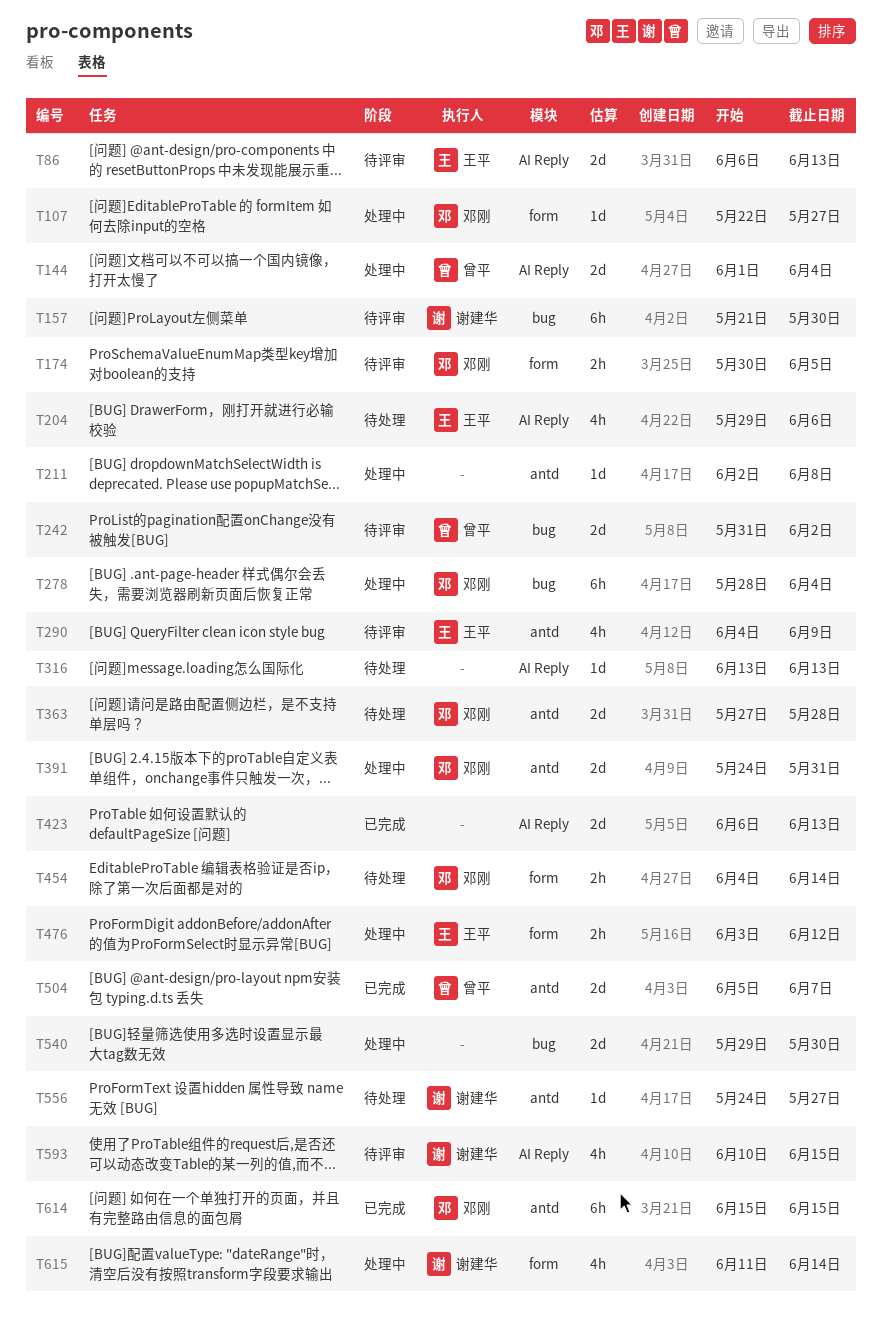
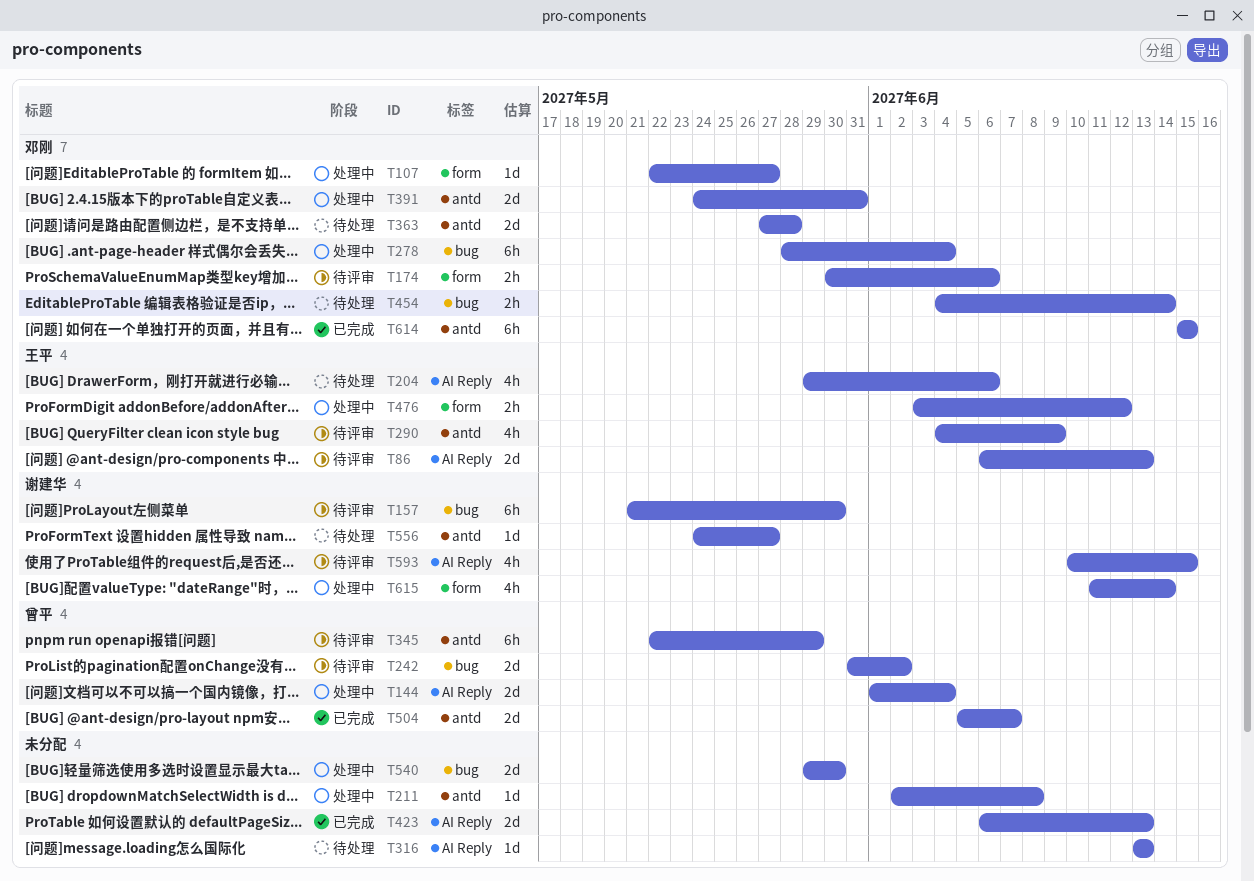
T174, due: Jun 5 -> Jun 6
T345: none -> present
T454, label: form -> bug

